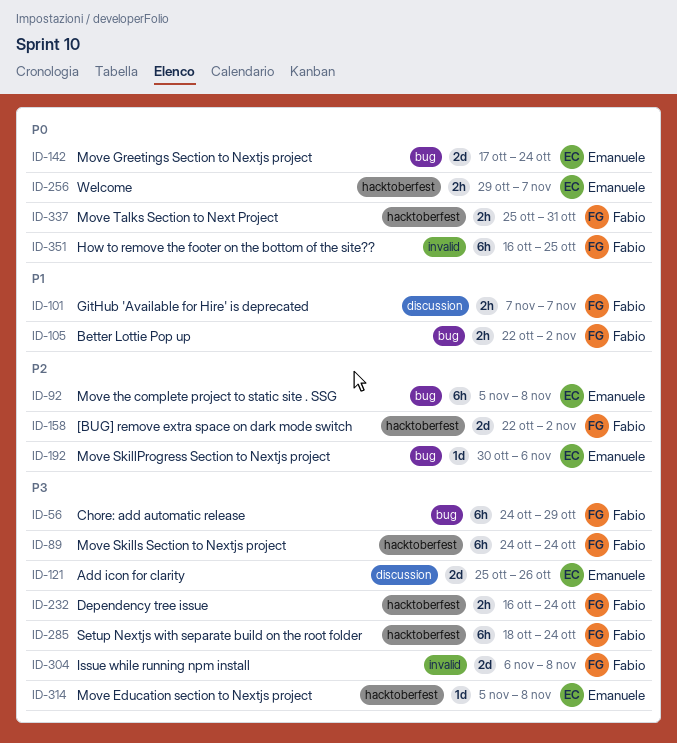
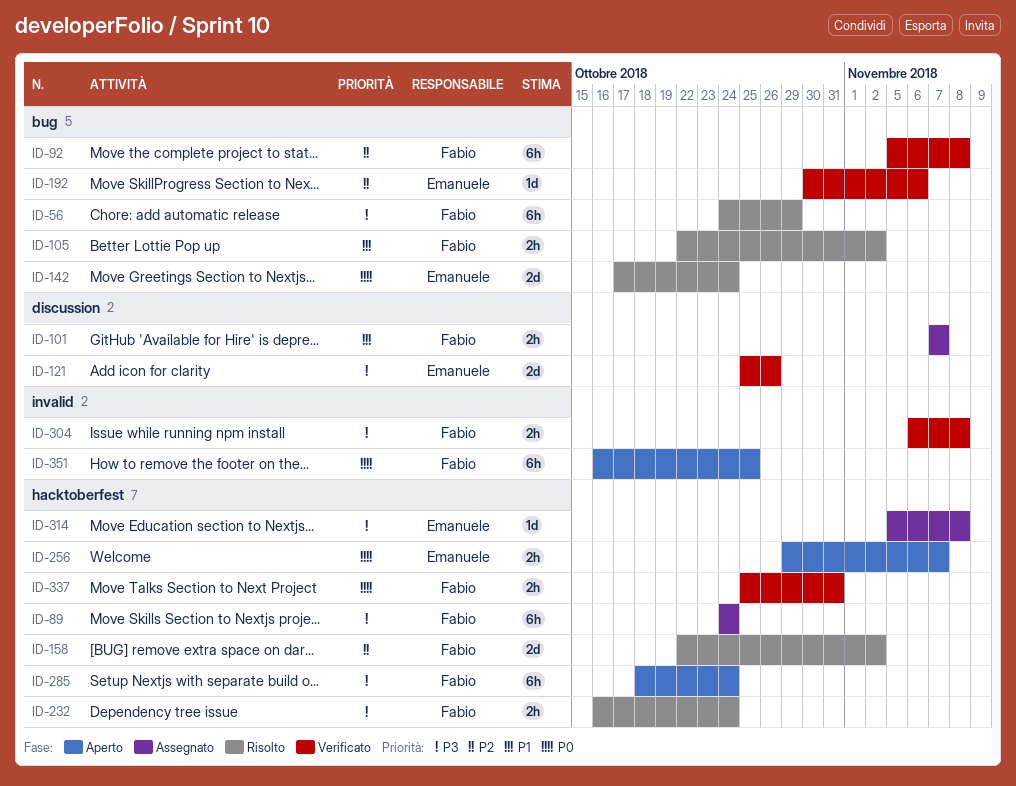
ID-92, owner: Emanuele -> Fabio
ID-304, estimate: 2d -> 2h

